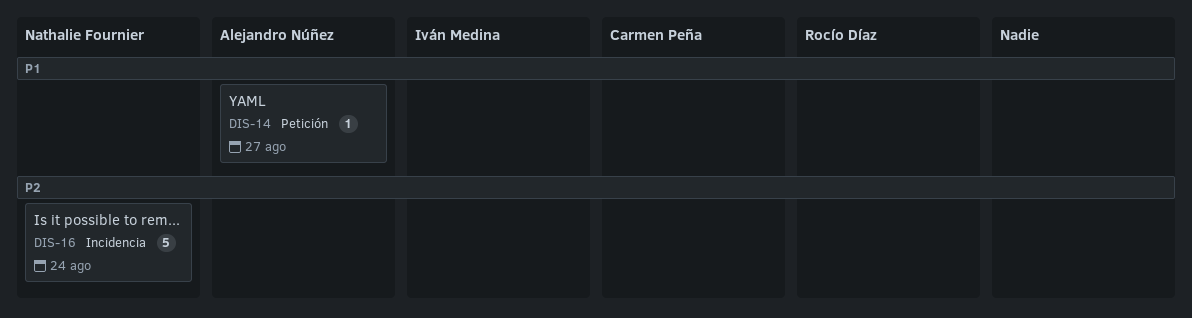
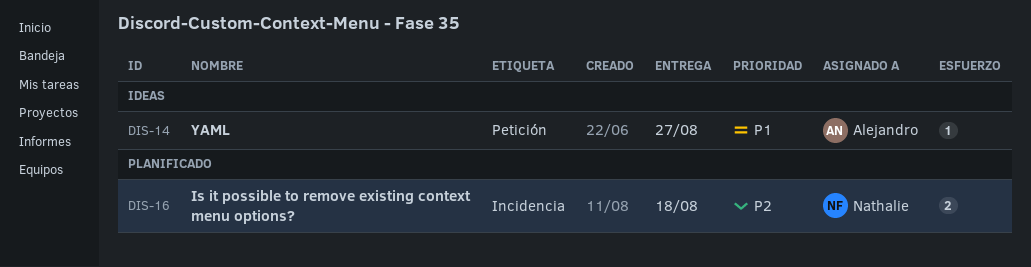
DIS-16, estimate: 5 -> 2
DIS-16, due: Aug 24 -> Aug 18

